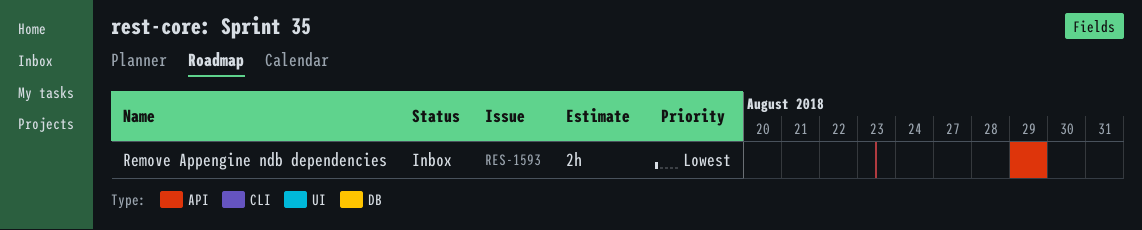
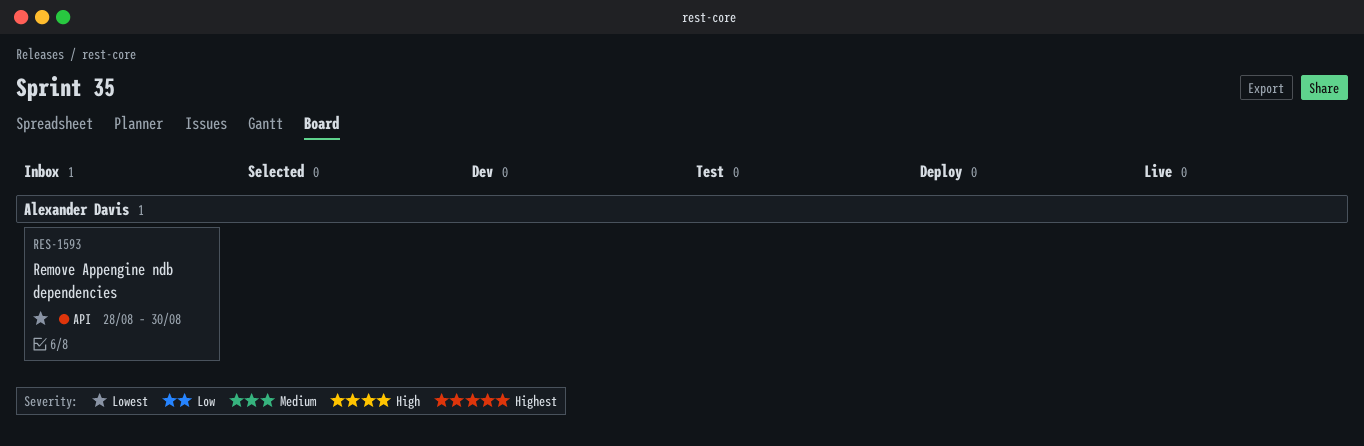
RES-1593, start: Aug 29 -> Aug 28
RES-1593, due: Aug 29 -> Aug 30

